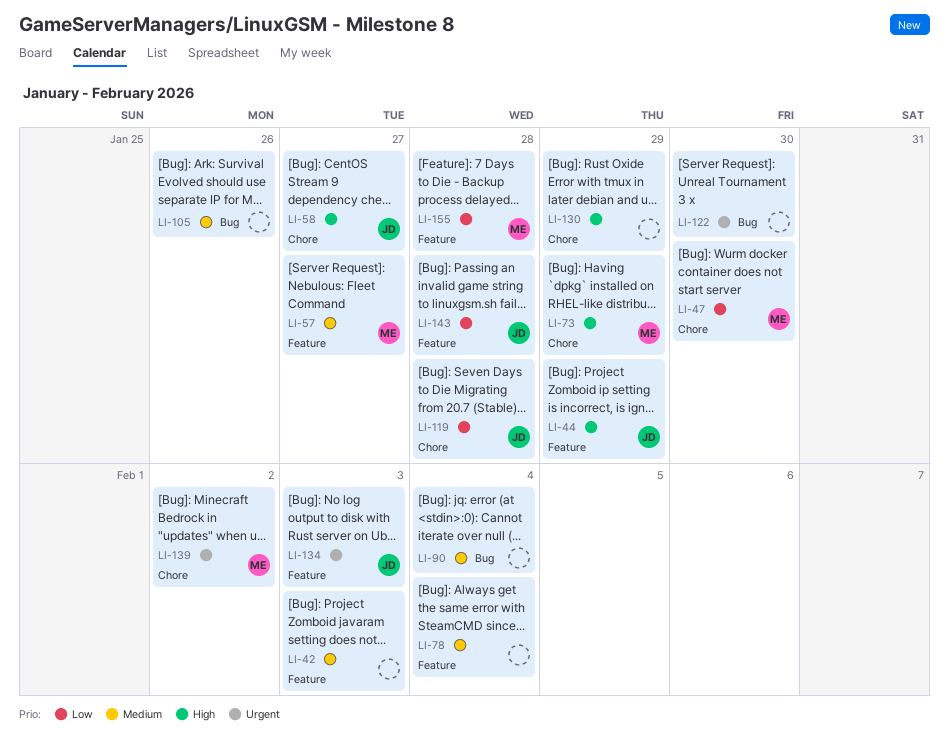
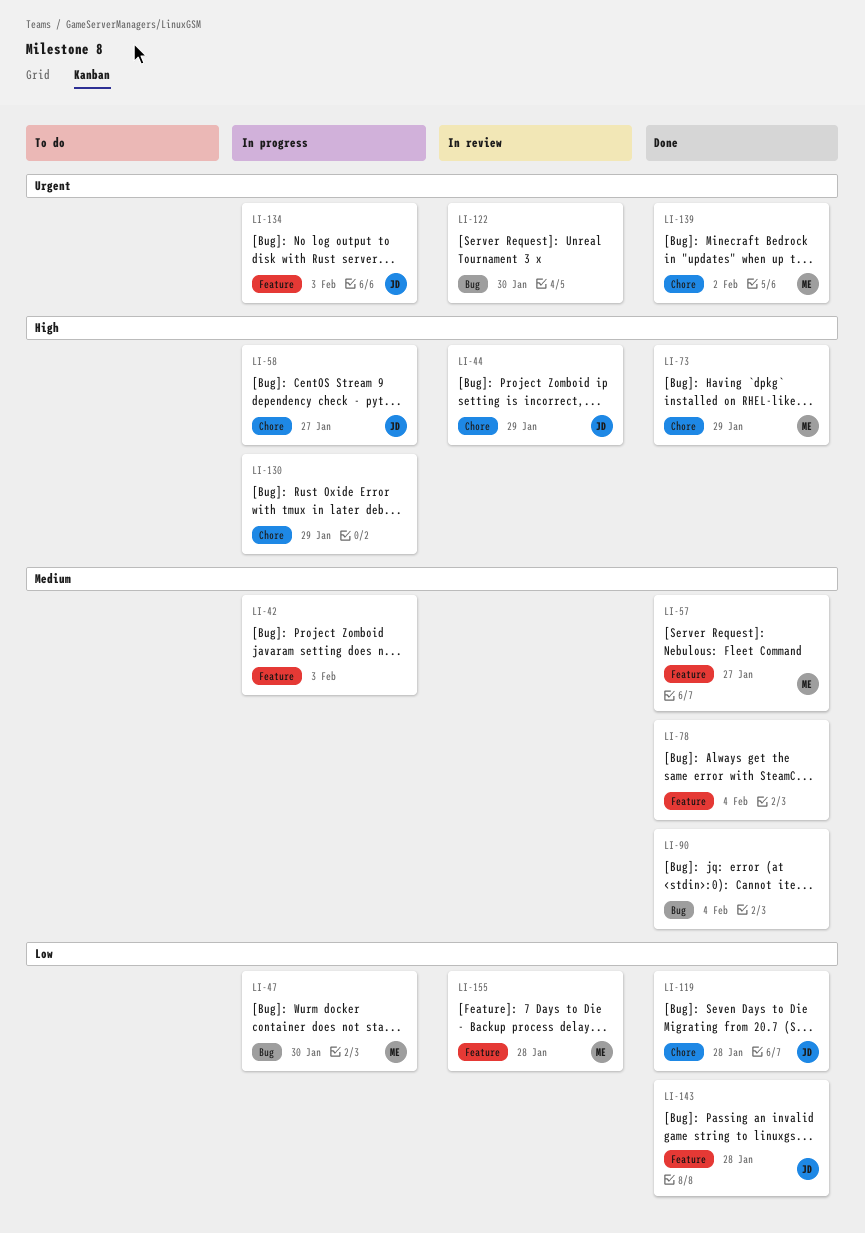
LI-44, label: Feature -> Chore
LI-47, label: Chore -> Bug
LI-105: present -> none

